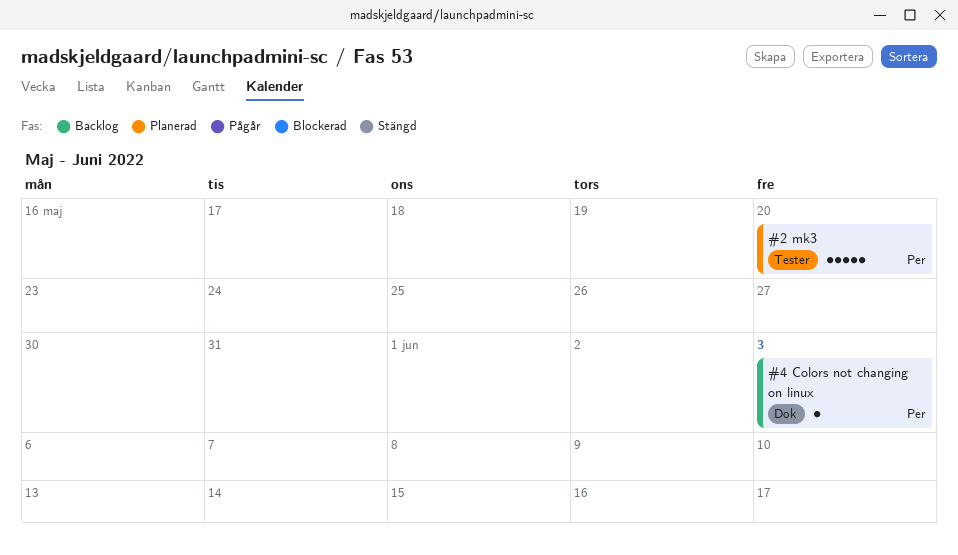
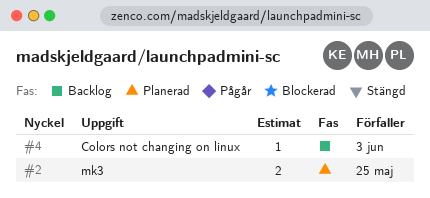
#2, estimate: 5 -> 2
#2, due: May 20 -> May 25

